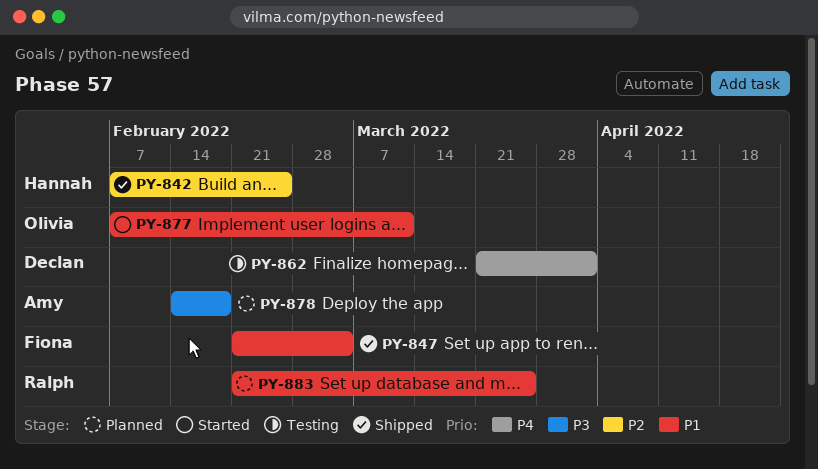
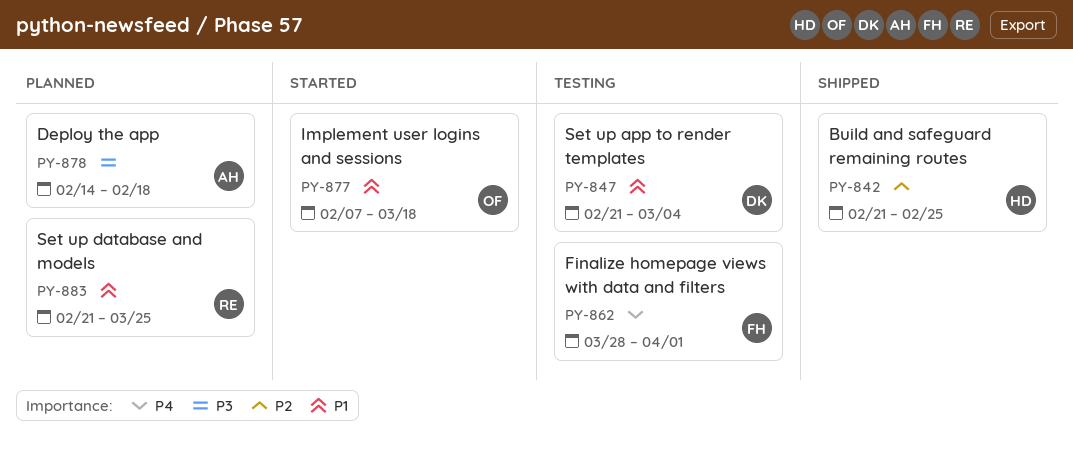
PY-842, start: Feb 7 -> Feb 21
PY-847, status: Shipped -> Testing
PY-847, owner: Fiona -> Declan
PY-862, owner: Declan -> Fiona
PY-862, start: Mar 21 -> Mar 28
PY-877, due: Mar 11 -> Mar 18

